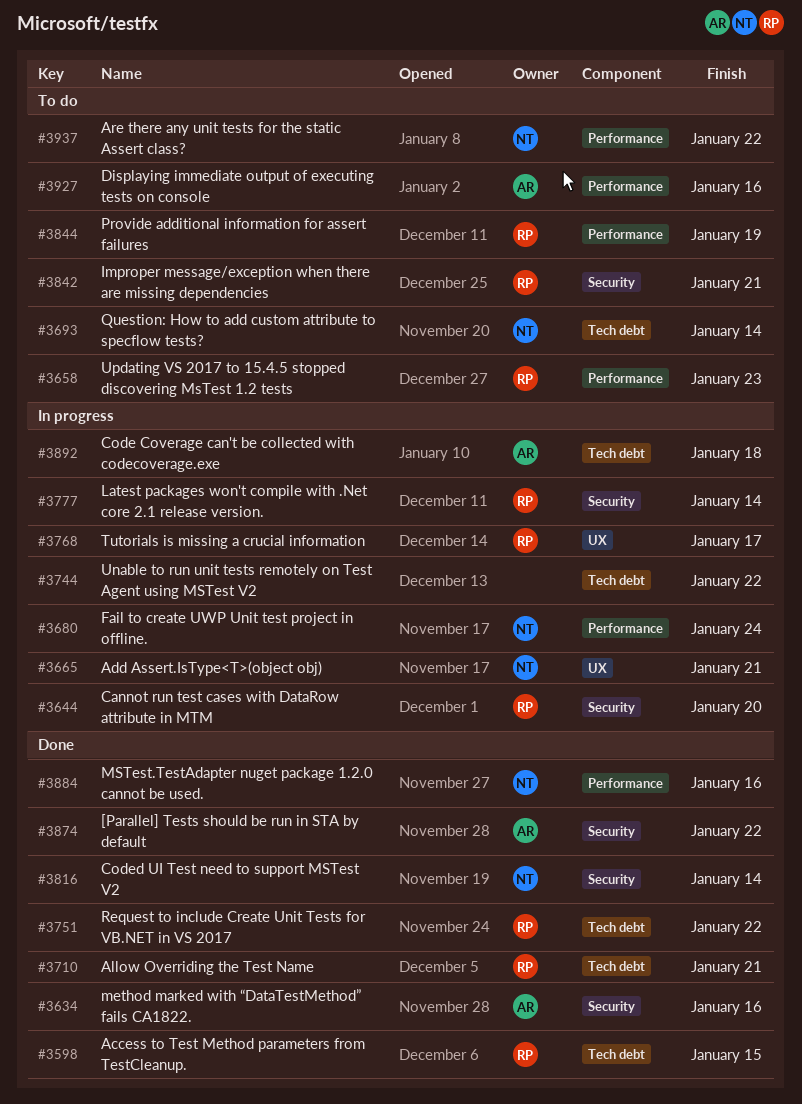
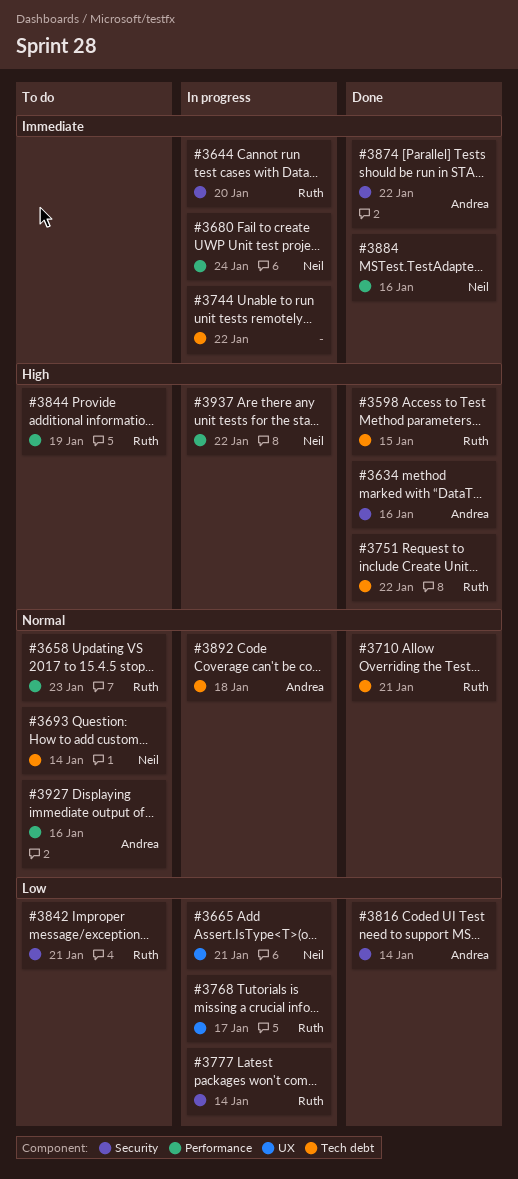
#3816, owner: Neil -> Andrea
#3937, status: To do -> In progress

